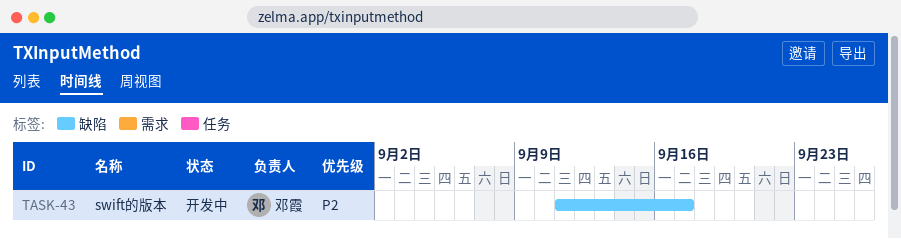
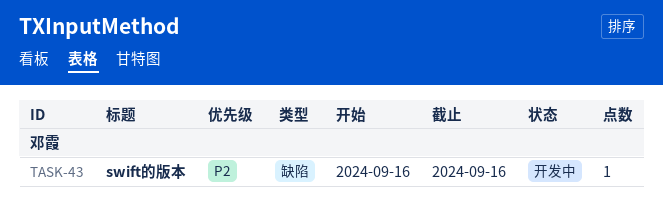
TASK-43, start: Sep 11 -> Sep 16
TASK-43, due: Sep 17 -> Sep 16

